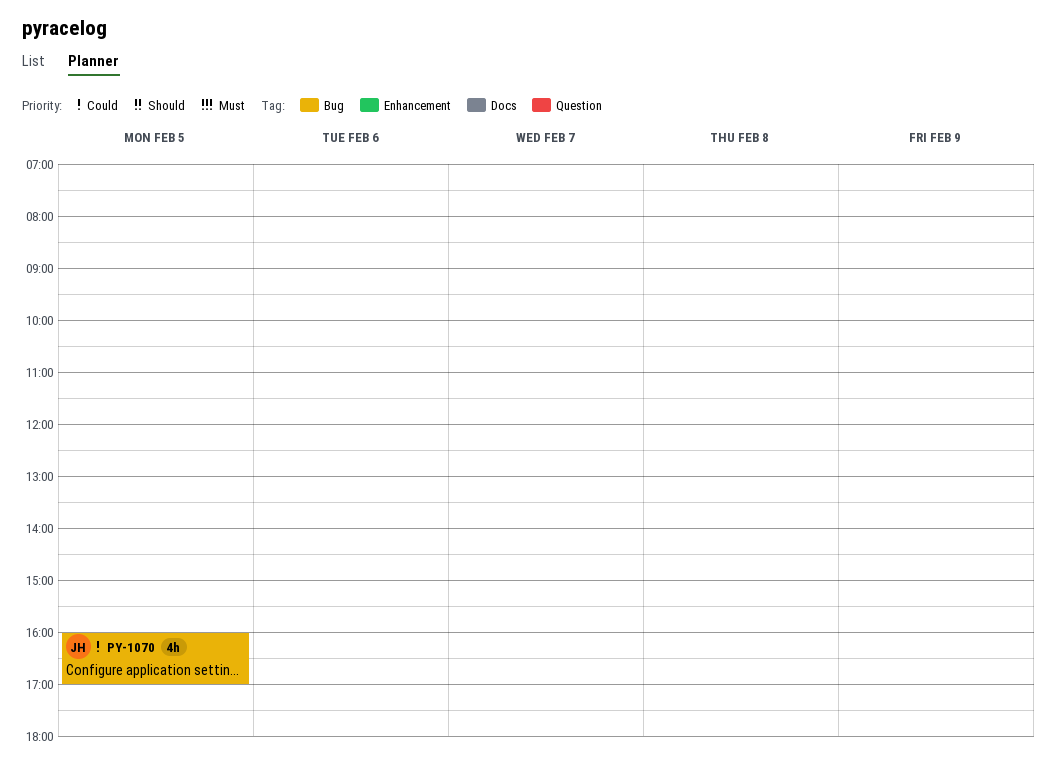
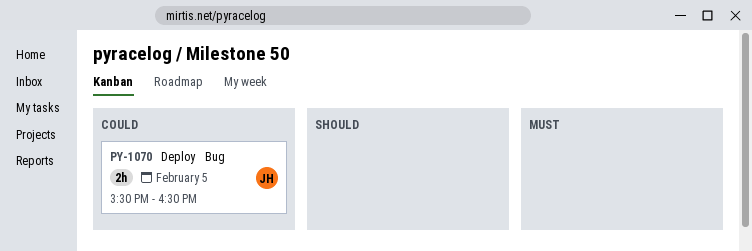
PY-1070, estimate: 4h -> 2h
PY-1070, begins: 16:00 -> 15:30
PY-1070, ends: 17:00 -> 16:30

